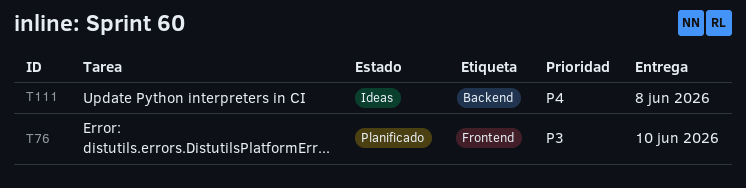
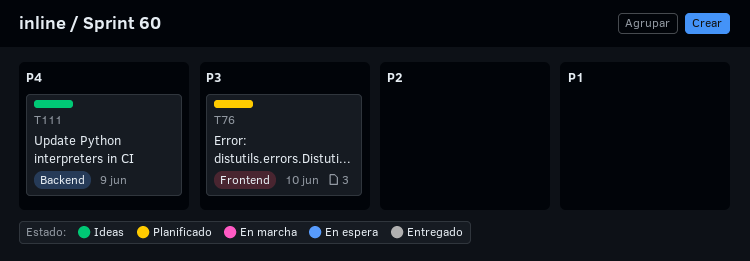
T111, due: Jun 8 -> Jun 9

